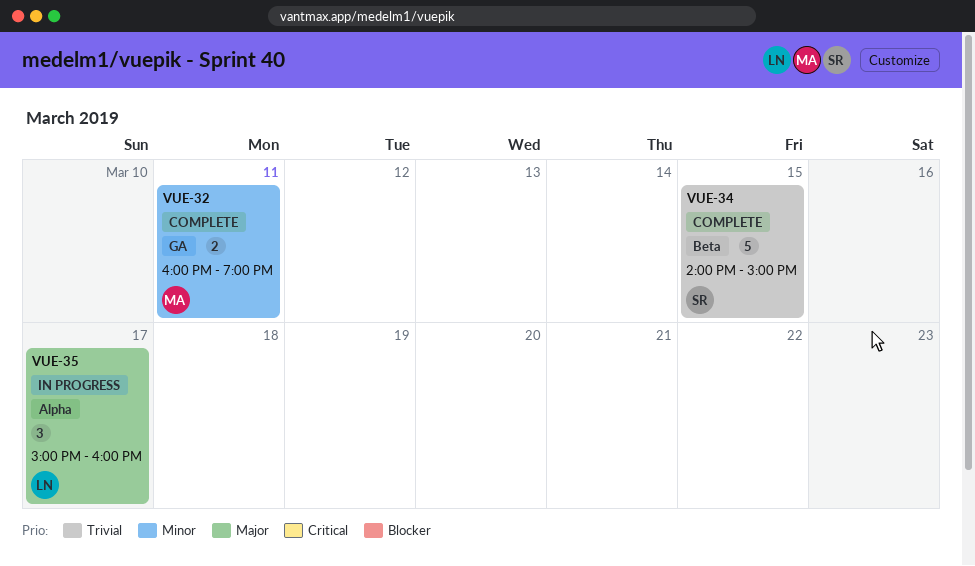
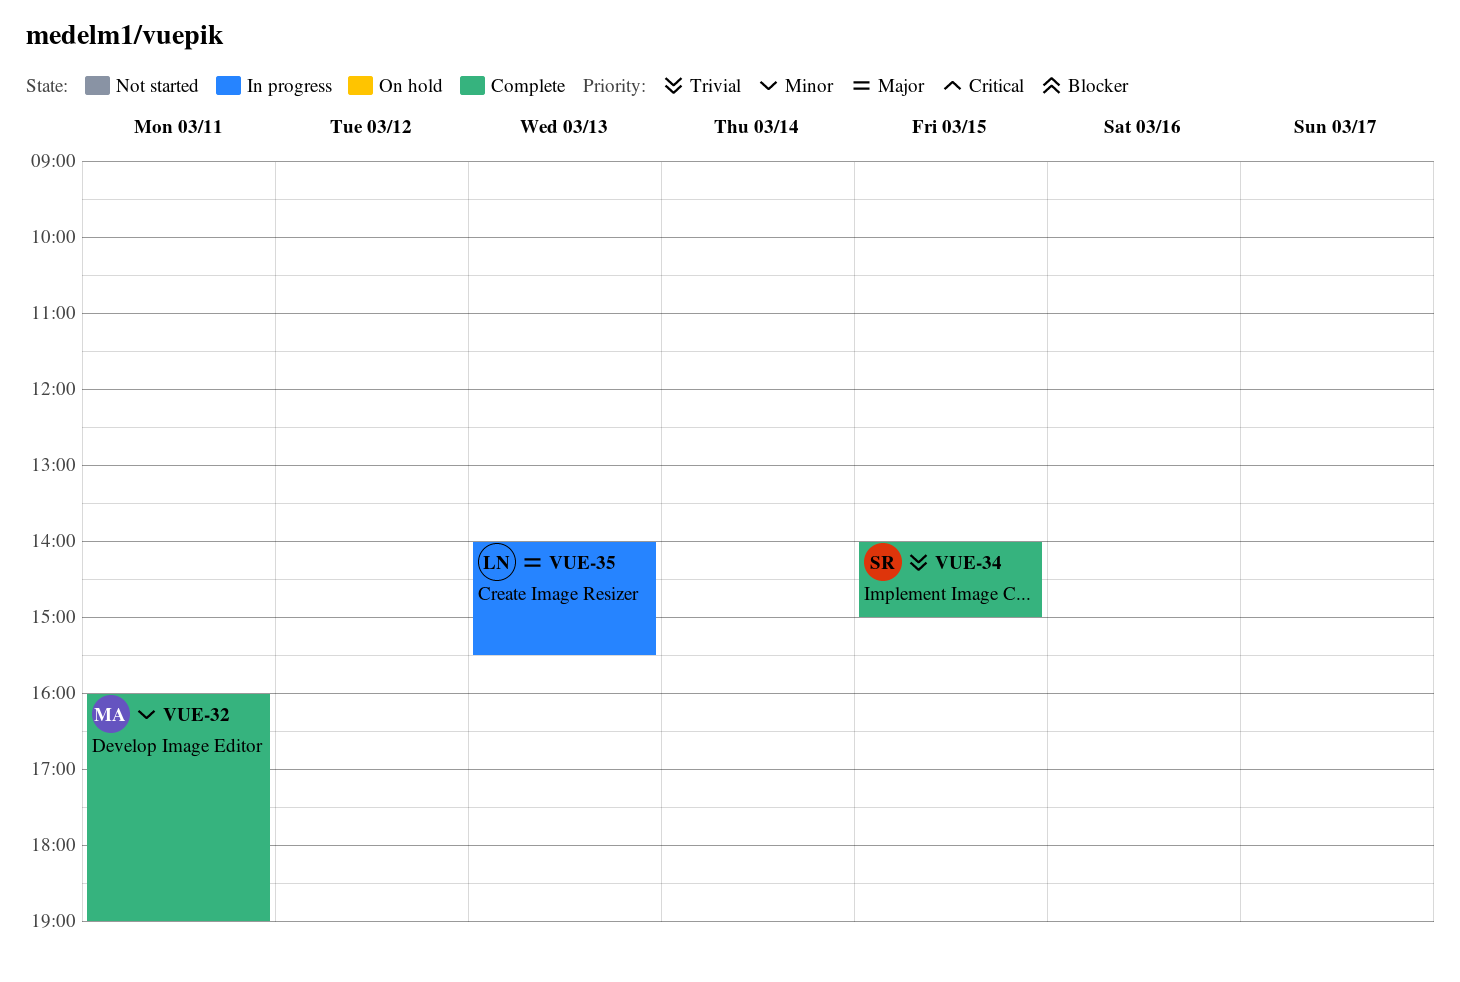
VUE-35, day: Mar 17 -> Mar 13
VUE-35, begins: 15:00 -> 14:00
VUE-35, ends: 16:00 -> 15:30

